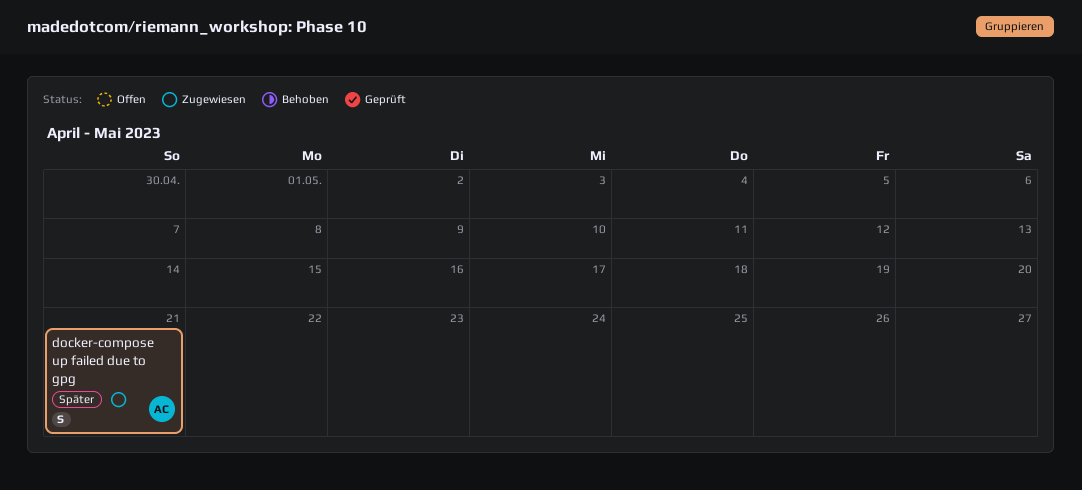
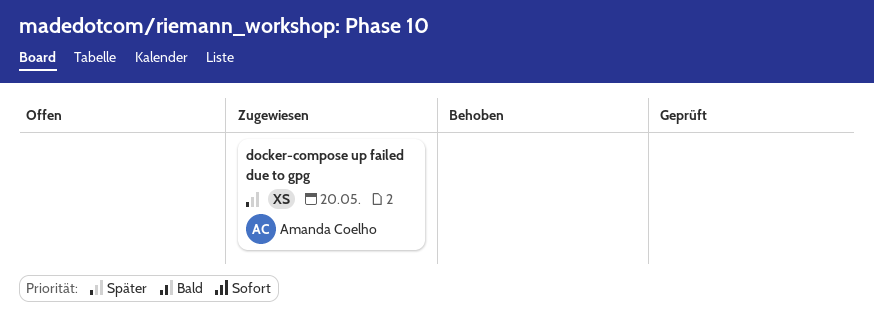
docker-compose up failed due to gpg, estimate: S -> XS
docker-compose up failed due to gpg, due: May 21 -> May 20

